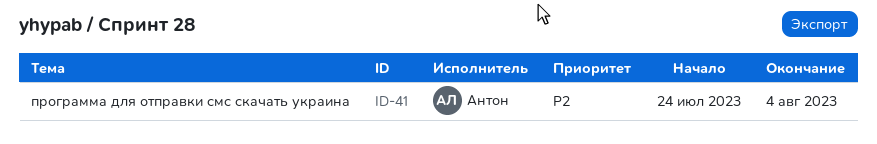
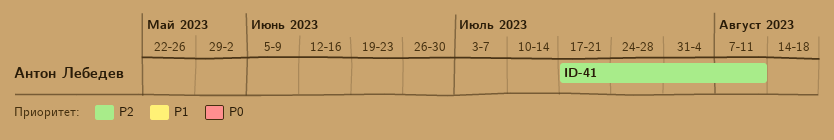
ID-41, start: Jul 24 -> Jul 17
ID-41, due: Aug 4 -> Aug 11

